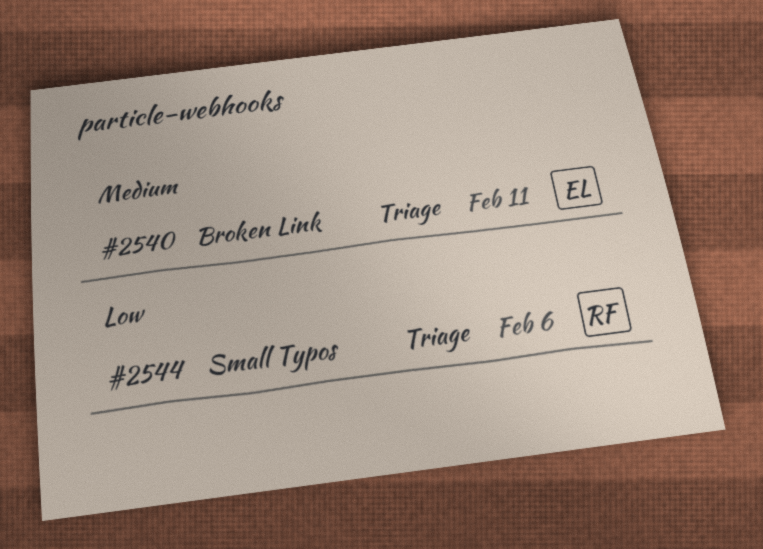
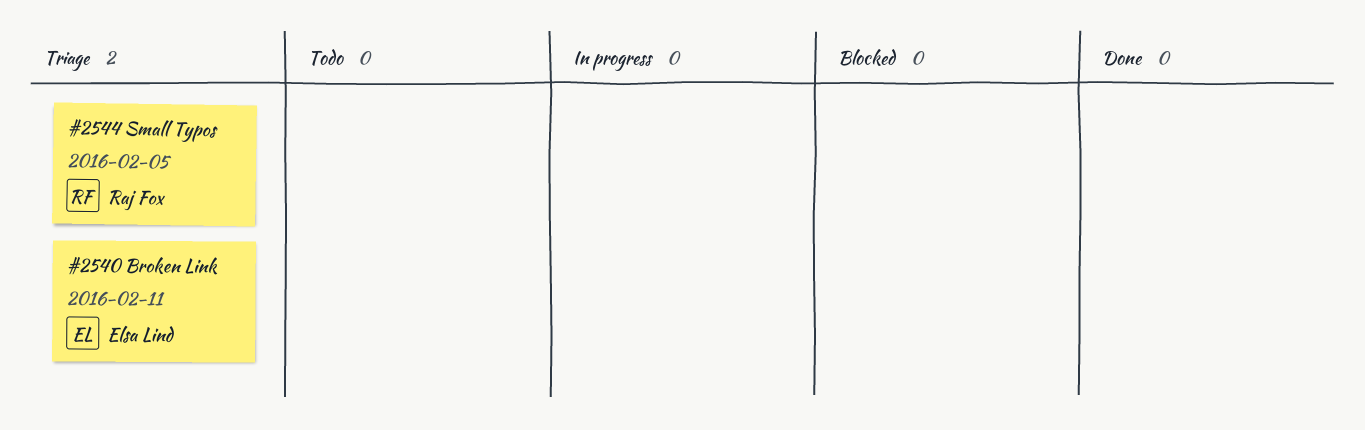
#2544, due: Feb 6 -> Feb 5

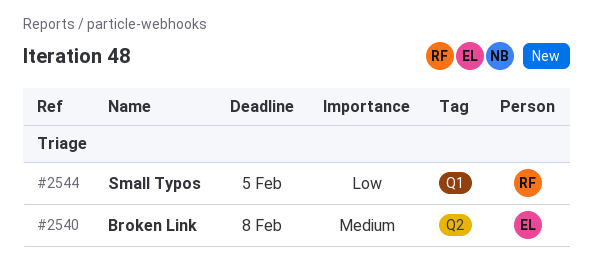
#2540, due: Feb 11 -> Feb 8

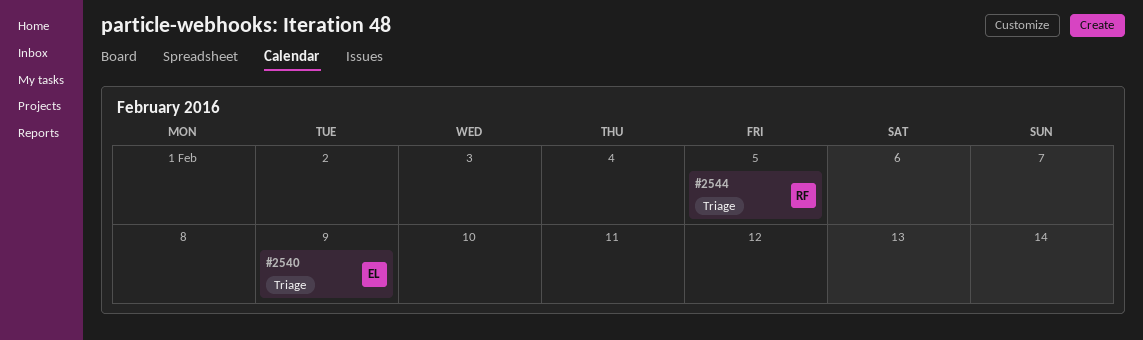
#2540, due: Feb 8 -> Feb 9

